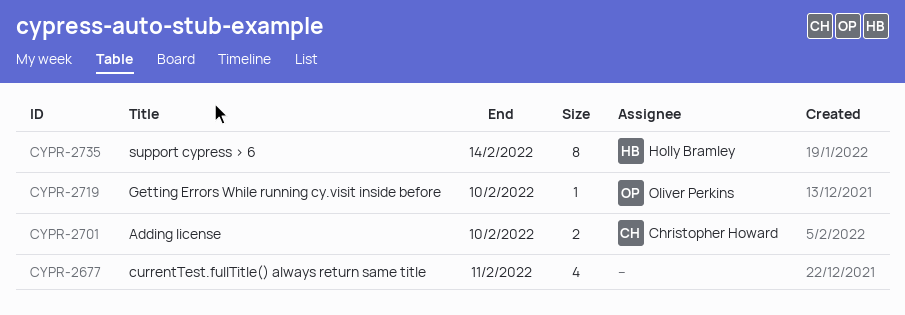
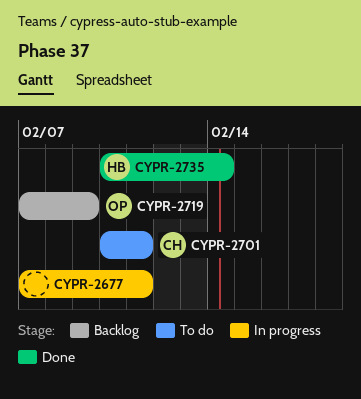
CYPR-2701, due: Feb 10 -> Feb 11
CYPR-2719, due: Feb 10 -> Feb 9

